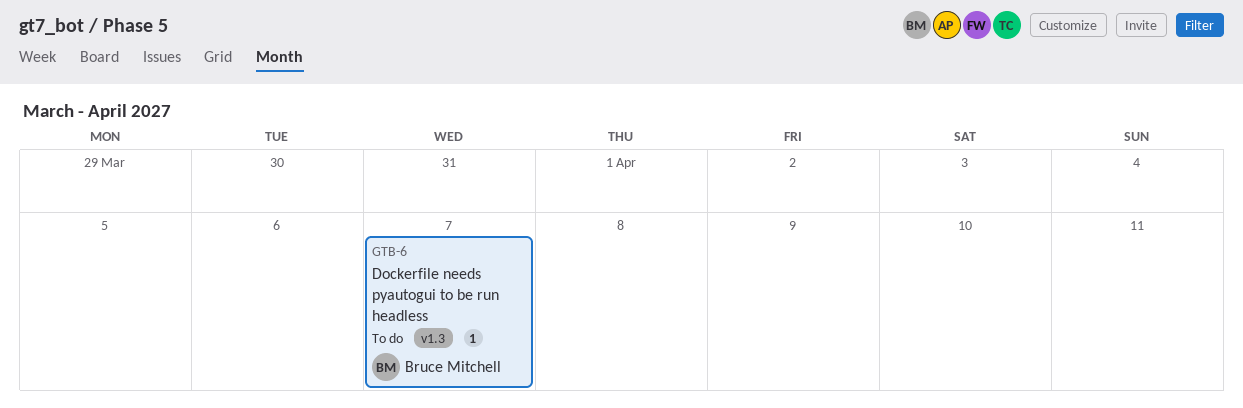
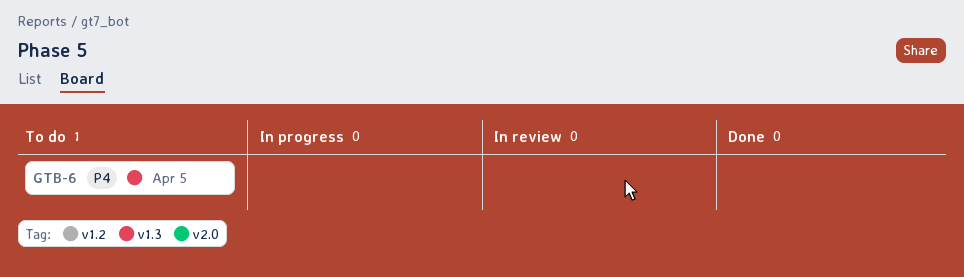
GTB-6, due: Apr 7 -> Apr 5

